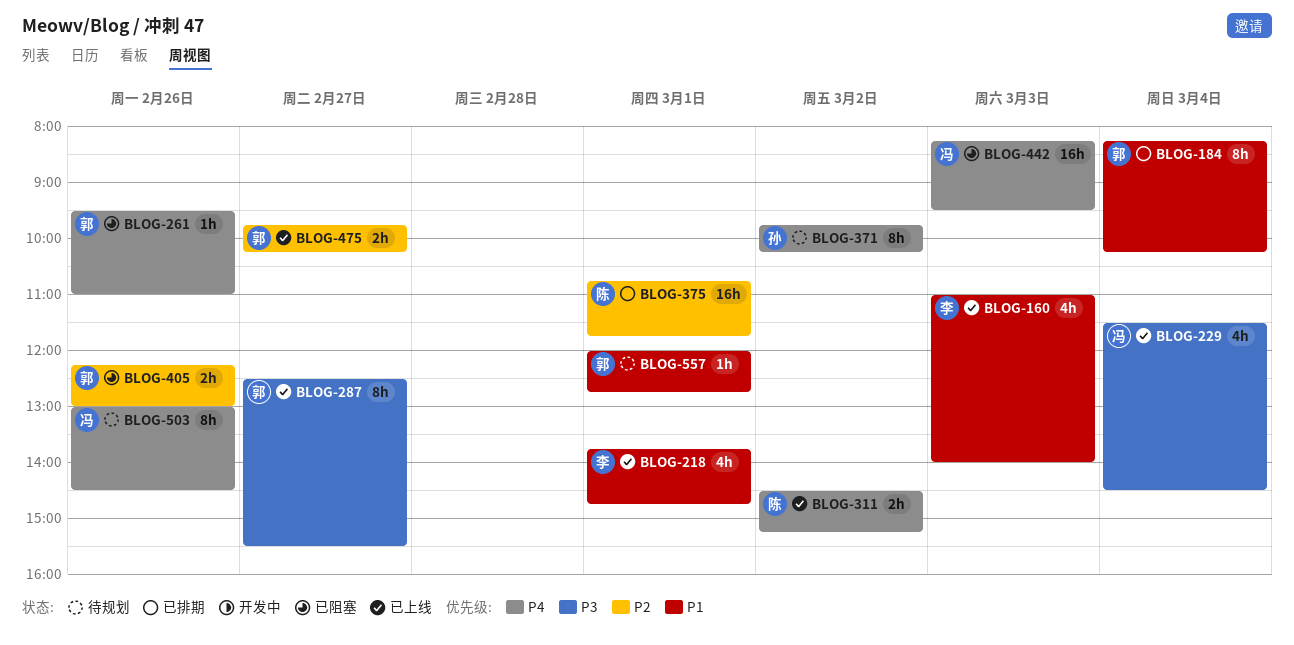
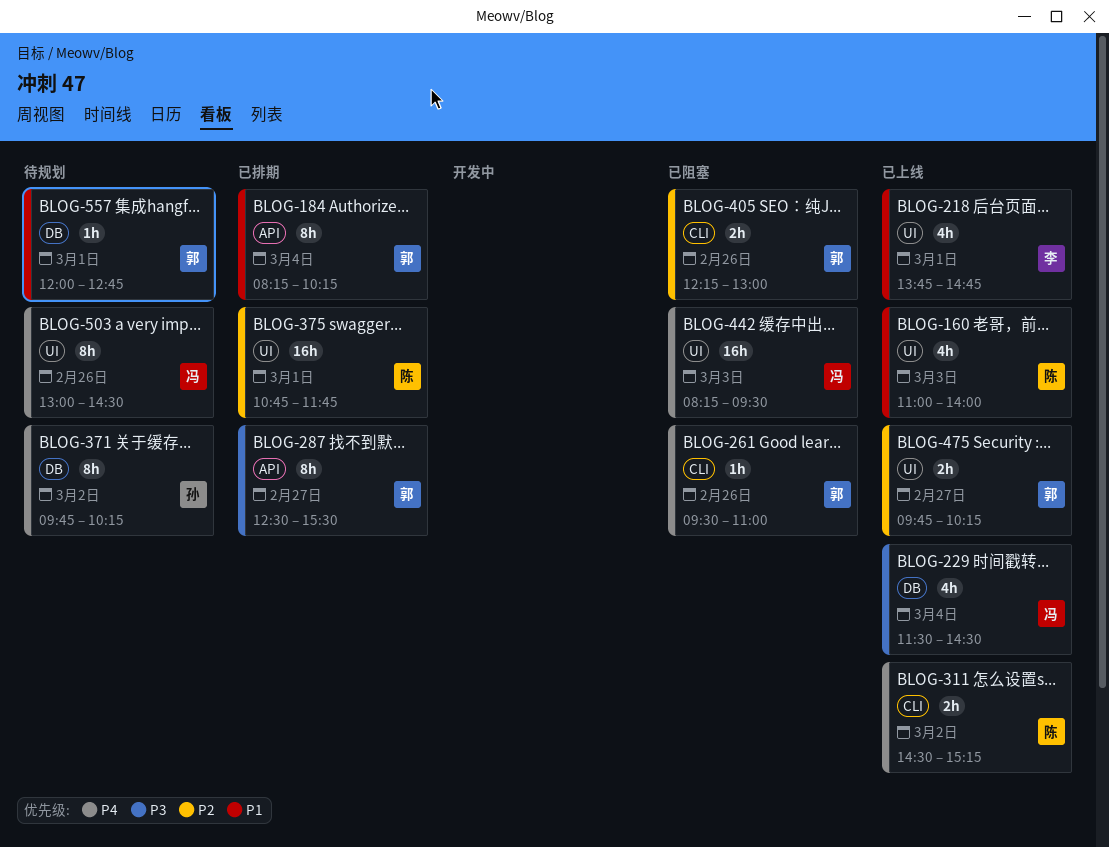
BLOG-160, owner: 李 -> 陈
BLOG-287, status: 已上线 -> 已排期

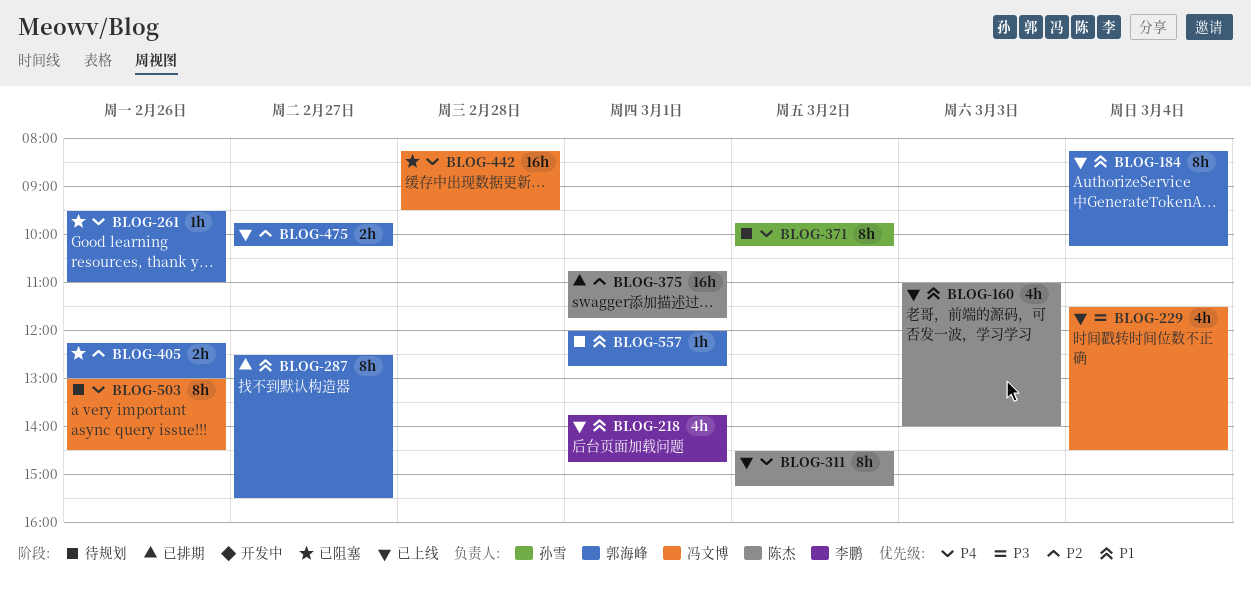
BLOG-184, status: 已排期 -> 已上线
BLOG-287, priority: P3 -> P1
BLOG-311, estimate: 2h -> 8h
BLOG-442, day: Mar 3 -> Feb 28

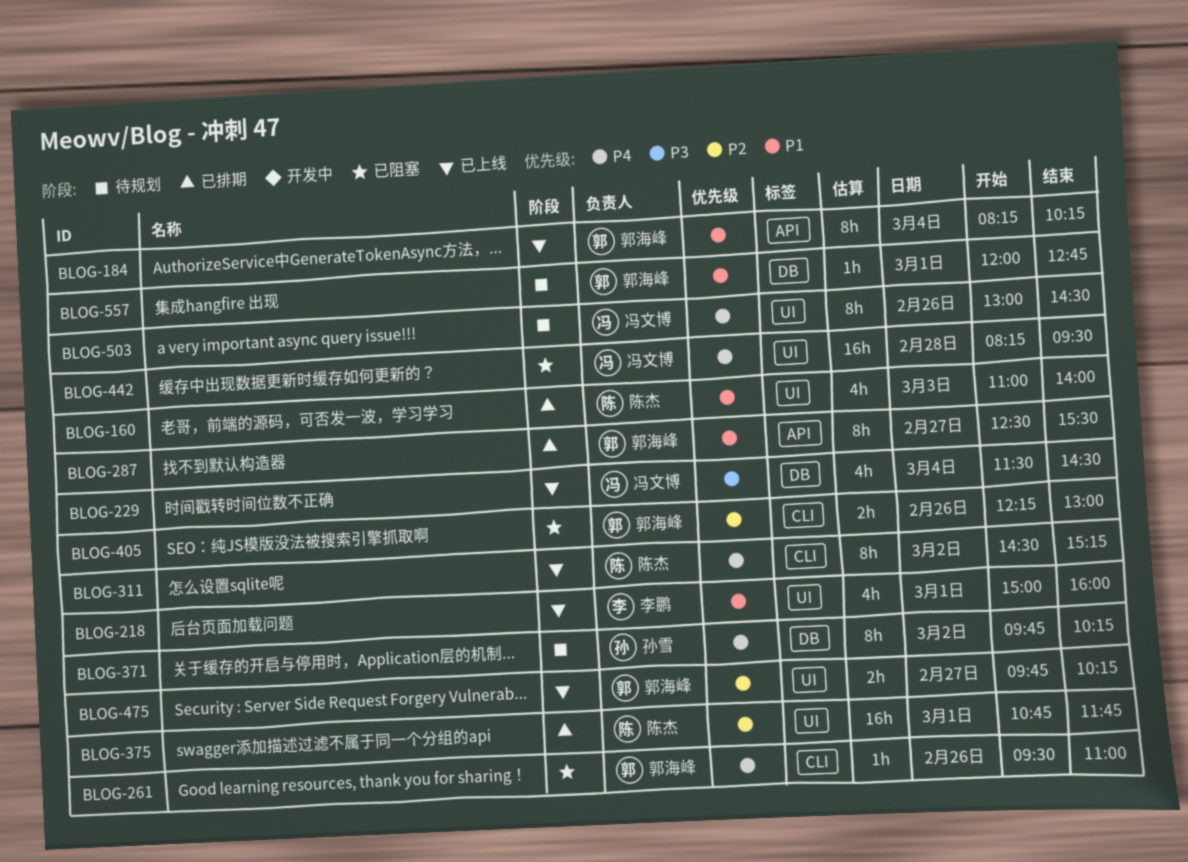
BLOG-160, status: 已上线 -> 已排期
BLOG-218, begins: 13:45 -> 15:00
BLOG-218, ends: 14:45 -> 16:00

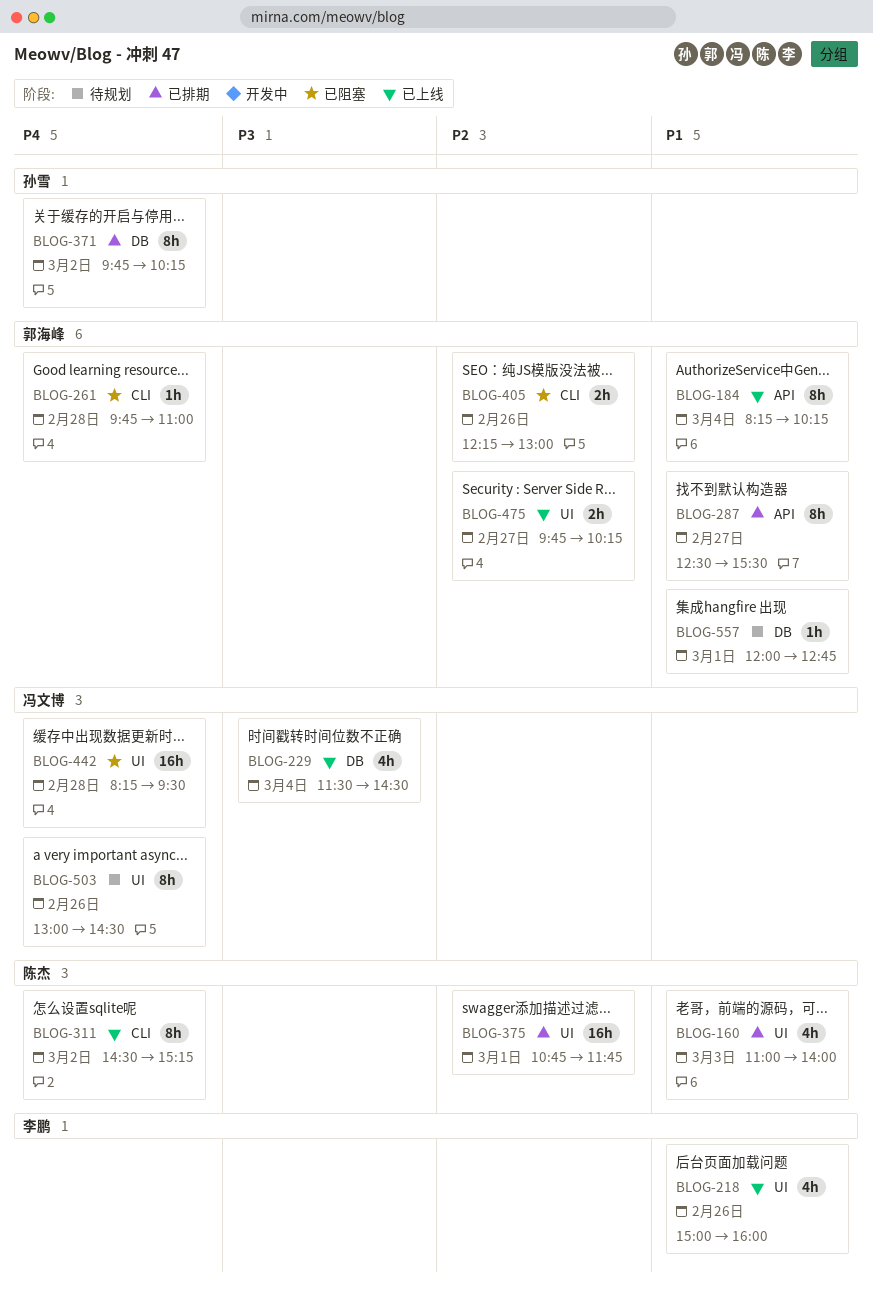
BLOG-218, day: Mar 1 -> Feb 26
BLOG-261, day: Feb 26 -> Feb 28
BLOG-261, begins: 09:30 -> 09:45
BLOG-371, status: 待规划 -> 已排期

